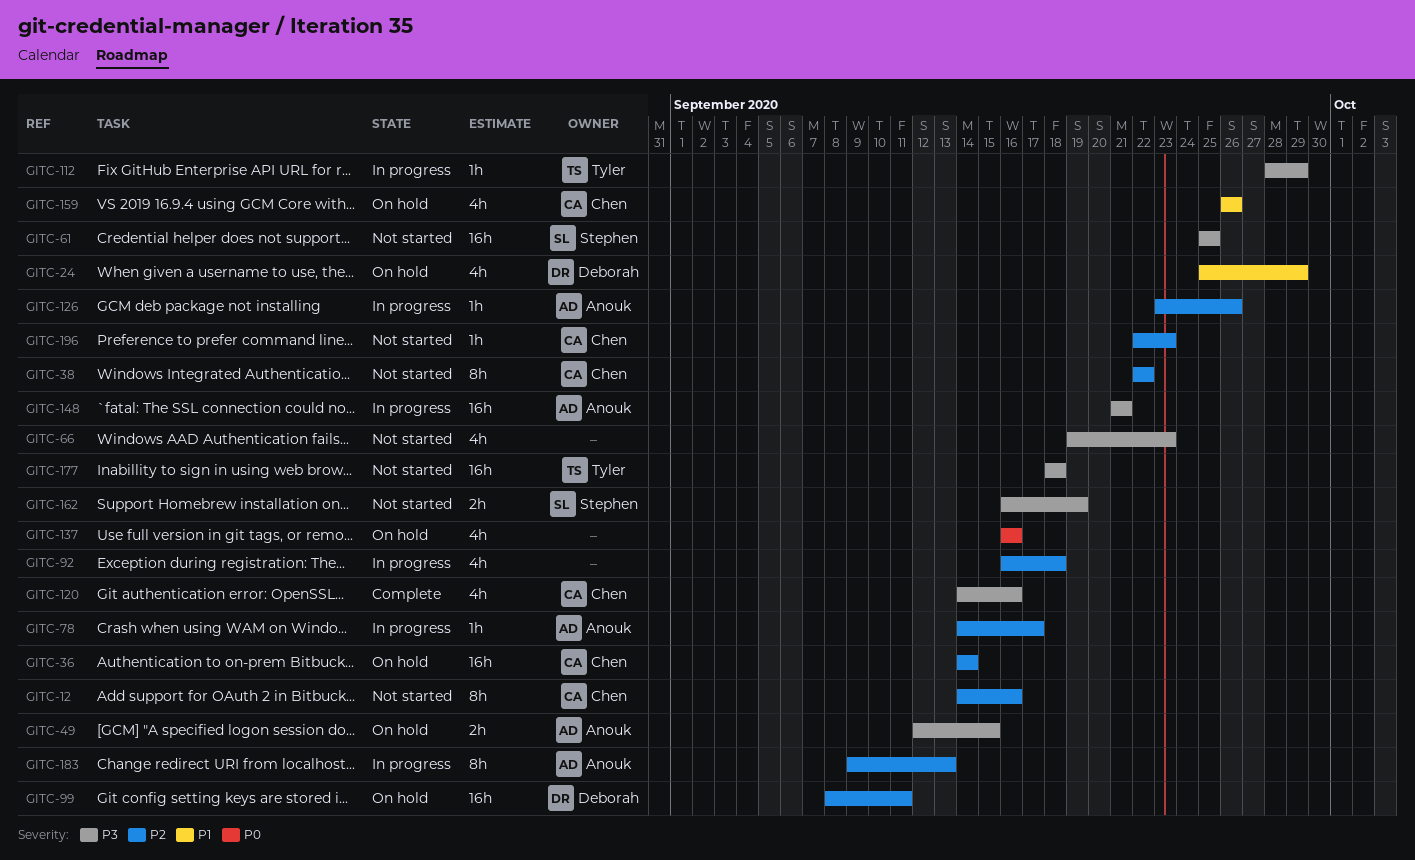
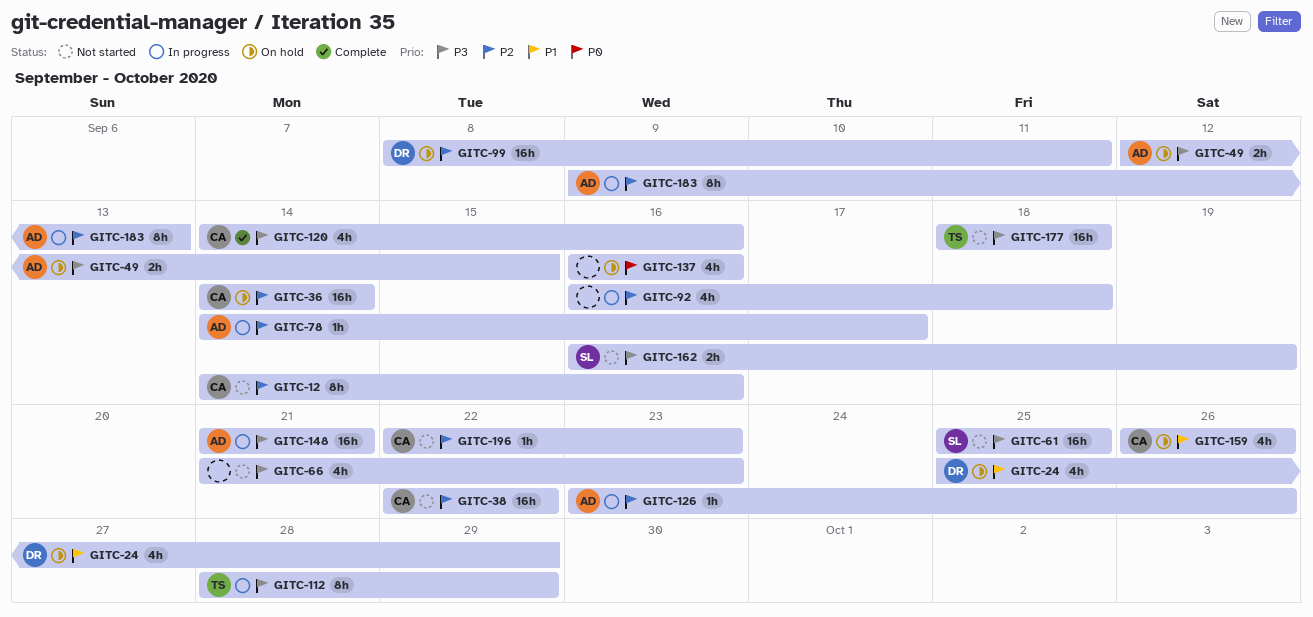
GITC-38, estimate: 8h -> 16h
GITC-66, start: Sep 19 -> Sep 21
GITC-112, estimate: 1h -> 8h

